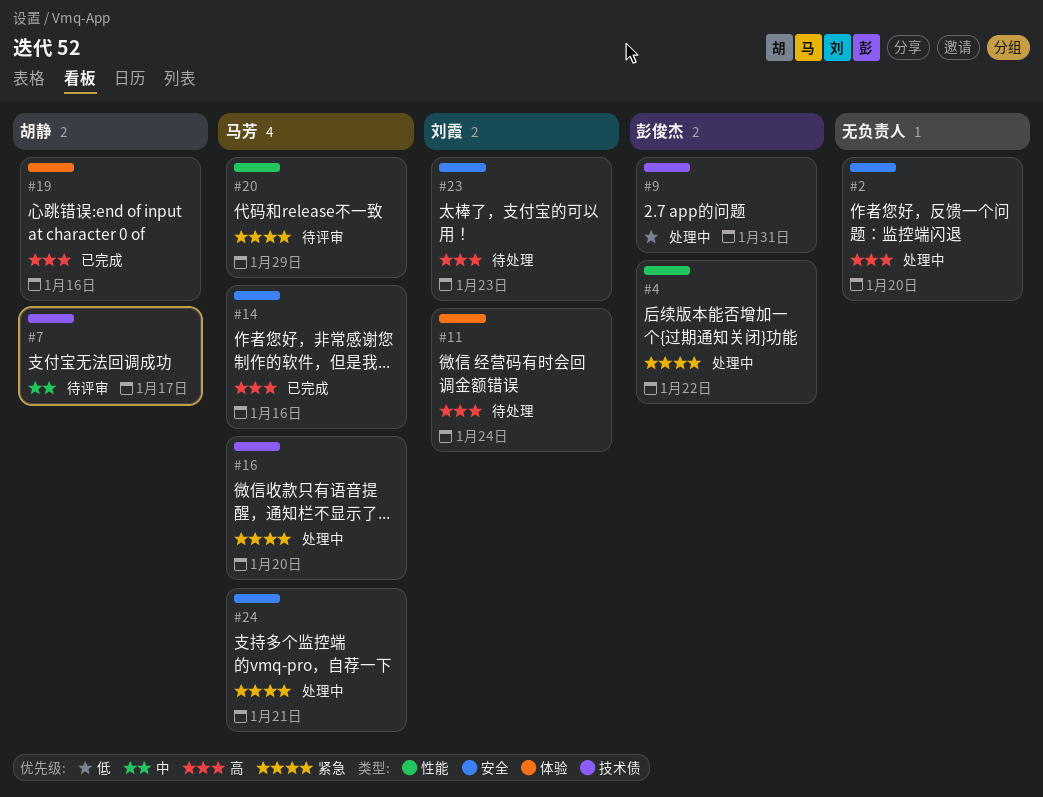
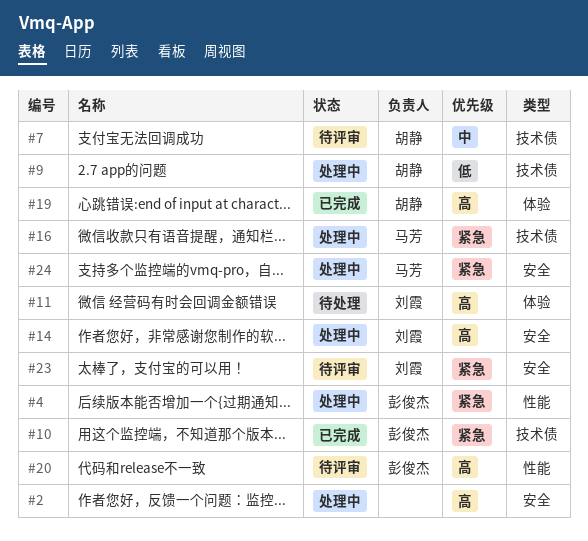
#9, owner: 彭俊杰 -> 胡静
#10: none -> present
#14, status: 已完成 -> 处理中
#14, owner: 马芳 -> 刘霞
#20, owner: 马芳 -> 彭俊杰
#20, priority: 紧急 -> 高
#23, status: 待处理 -> 待评审
#23, priority: 高 -> 紧急

